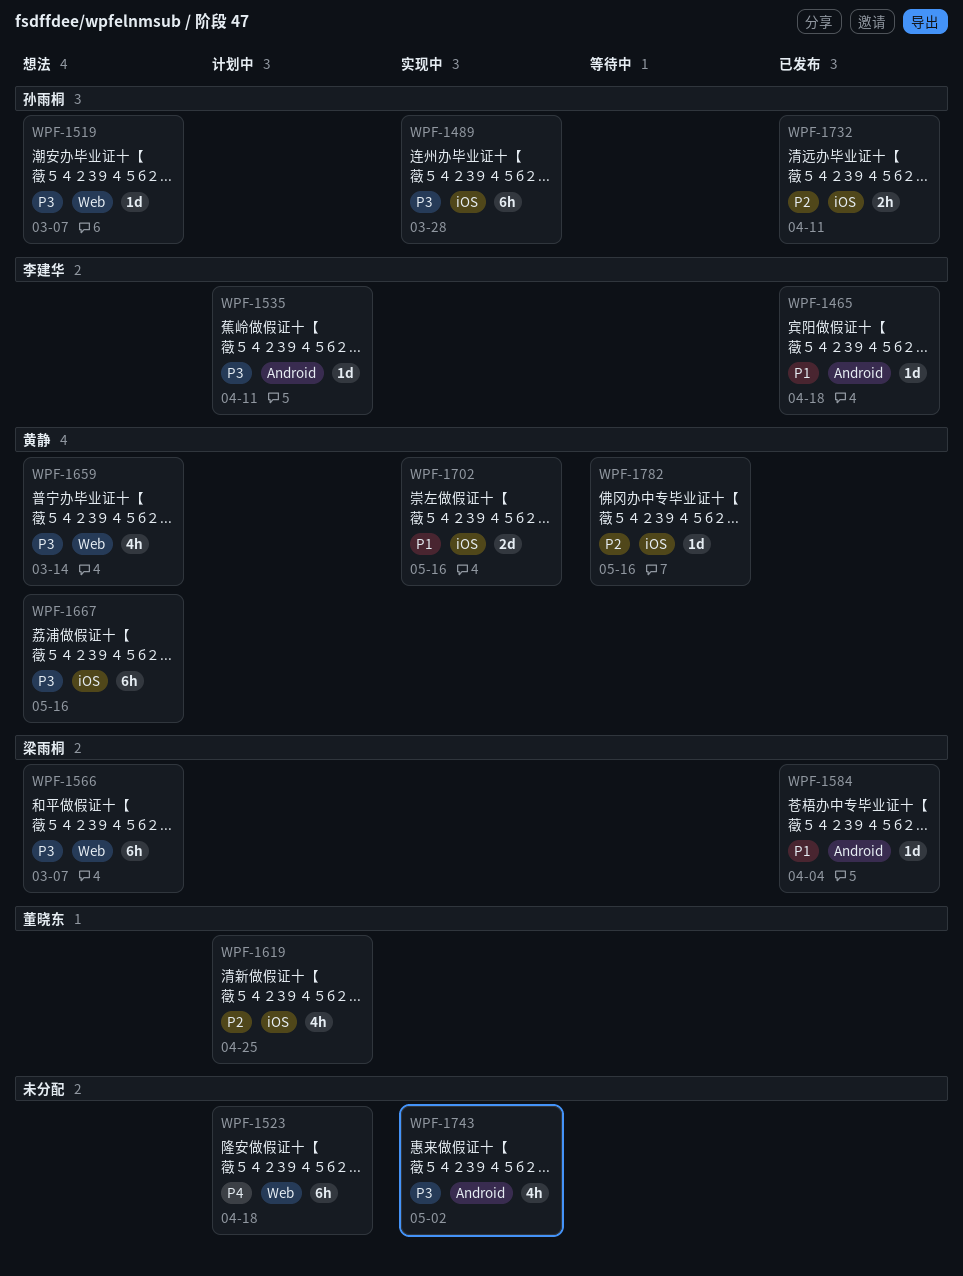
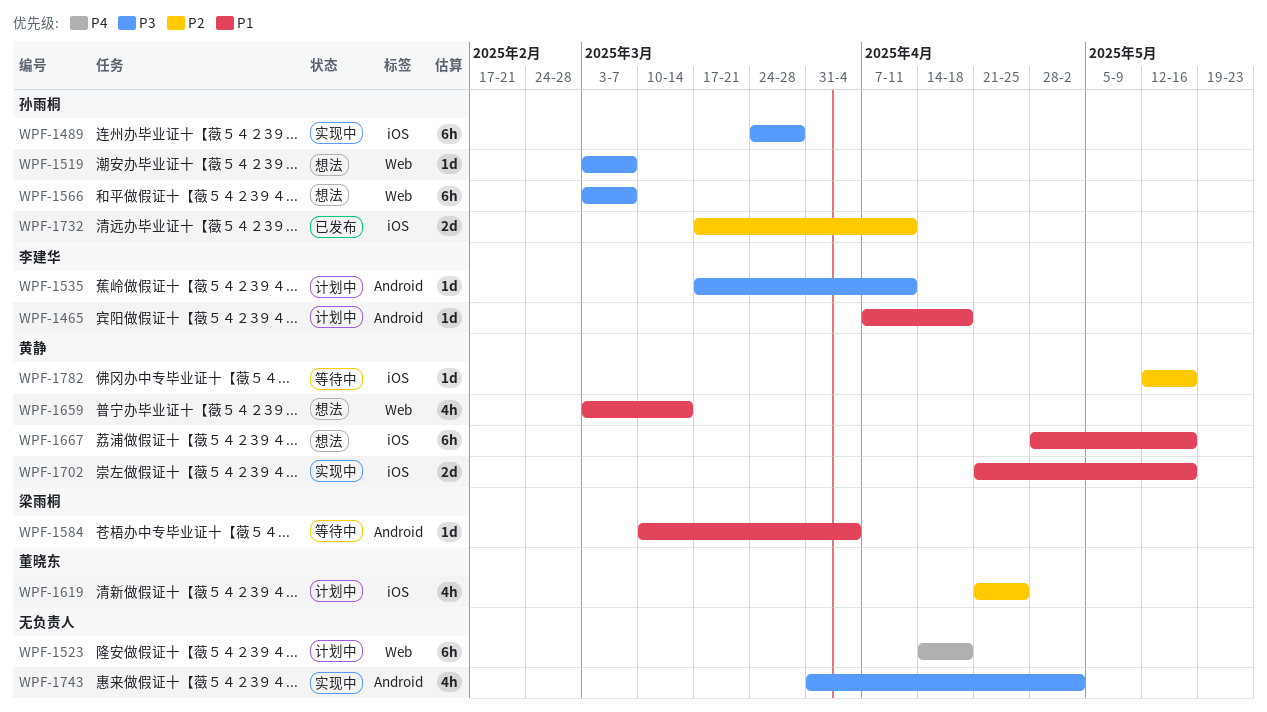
WPF-1465, status: 已发布 -> 计划中
WPF-1566, owner: 梁雨桐 -> 孙雨桐
WPF-1584, status: 已发布 -> 等待中
WPF-1659, priority: P3 -> P1
WPF-1667, priority: P3 -> P1
WPF-1732, estimate: 2h -> 2d

